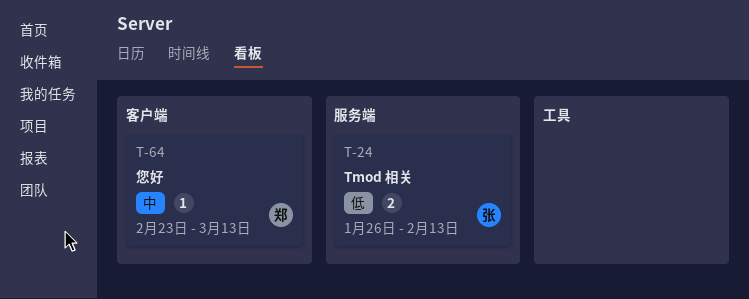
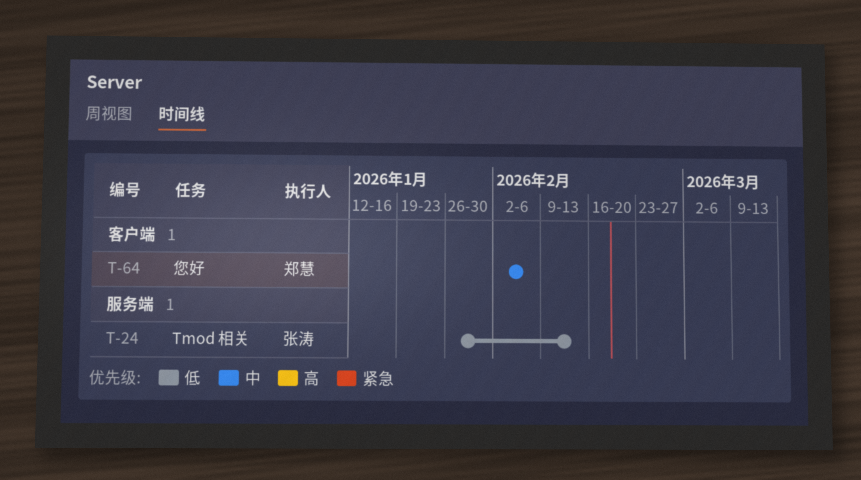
T-64, start: Feb 23 -> Feb 2
T-64, due: Mar 13 -> Feb 6

